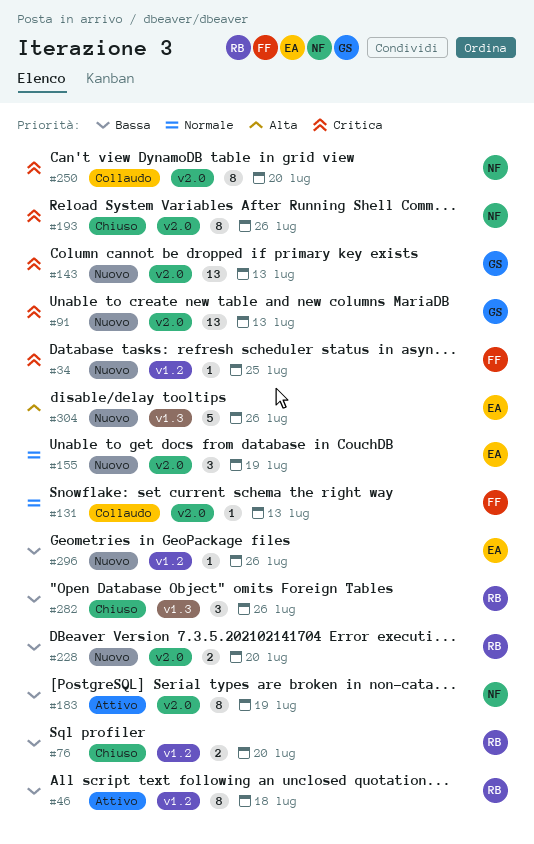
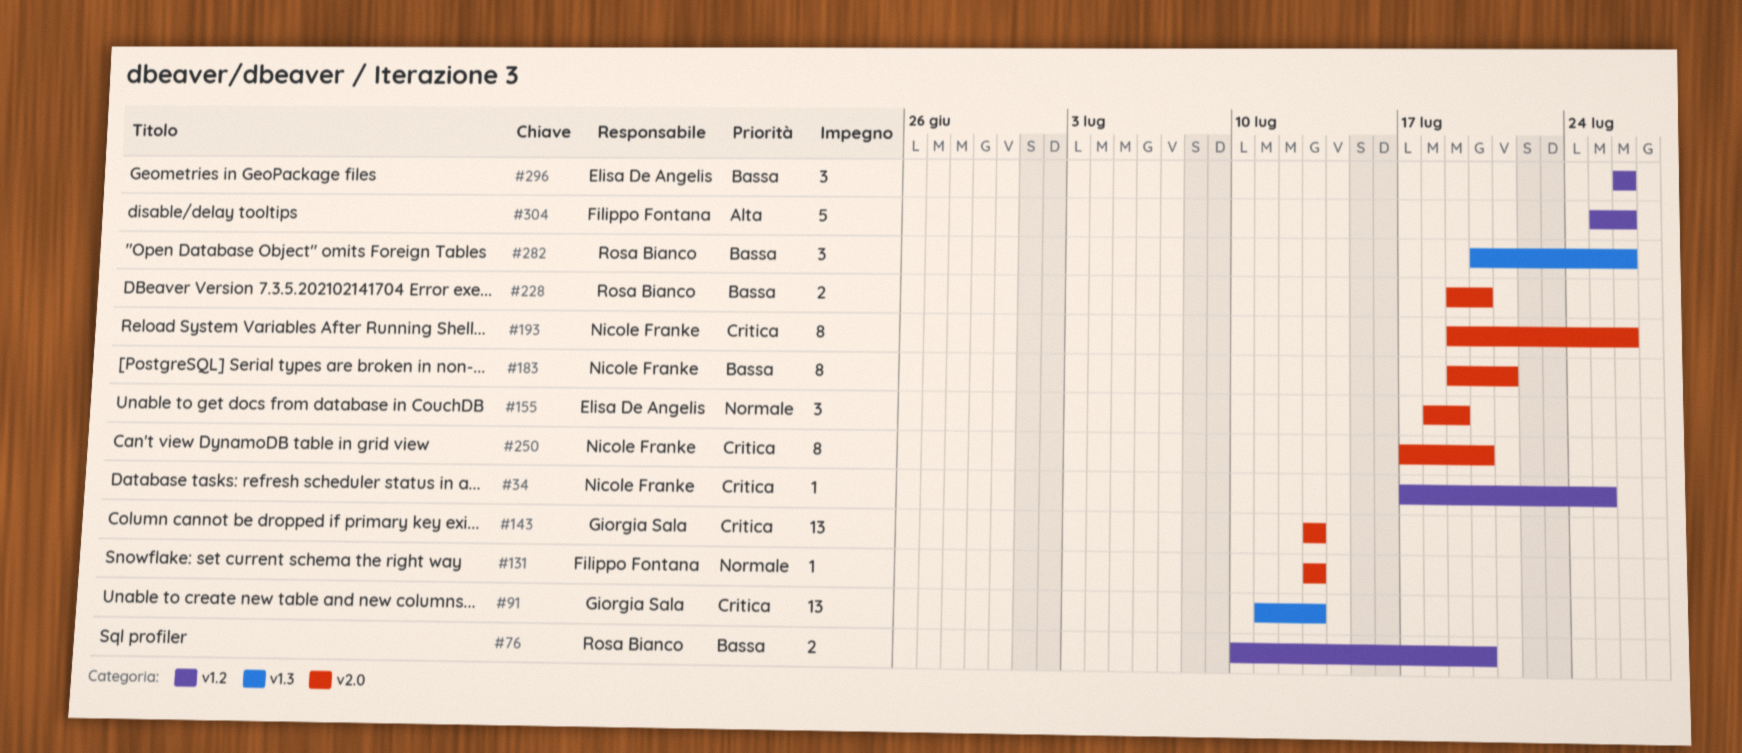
#34, owner: Filippo Fontana -> Nicole Franke
#46: present -> none
#91, label: v2.0 -> v1.3
#183, due: Jul 19 -> Jul 21
#296, estimate: 1 -> 3
#304, owner: Elisa De Angelis -> Filippo Fontana
#304, label: v1.3 -> v1.2

